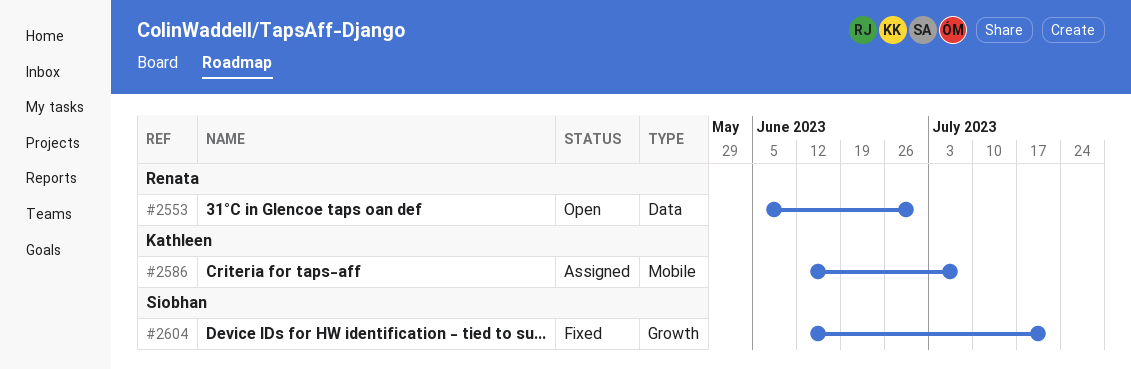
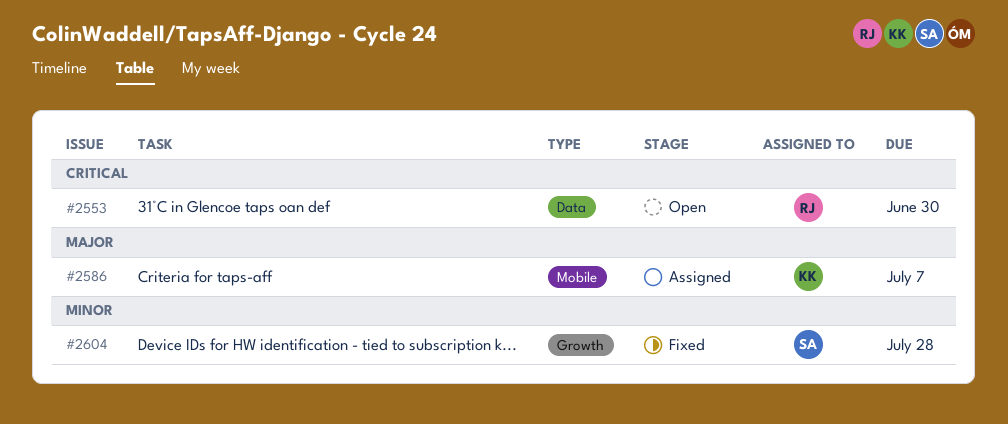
#2604, due: Jul 21 -> Jul 28

